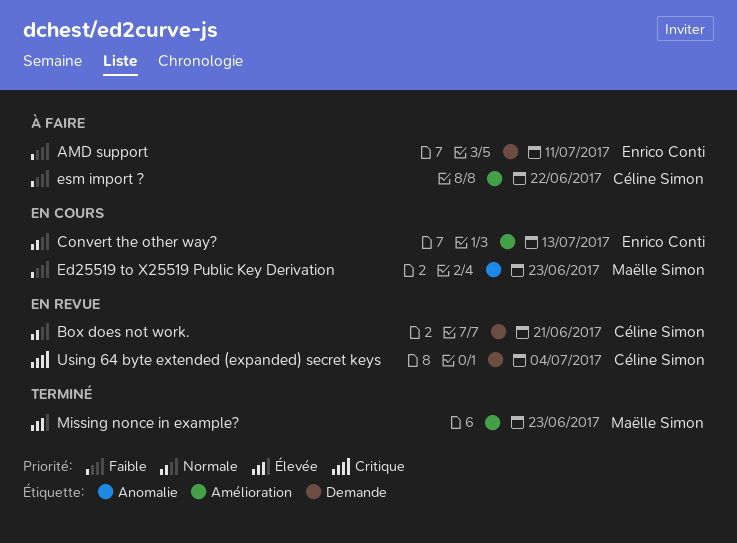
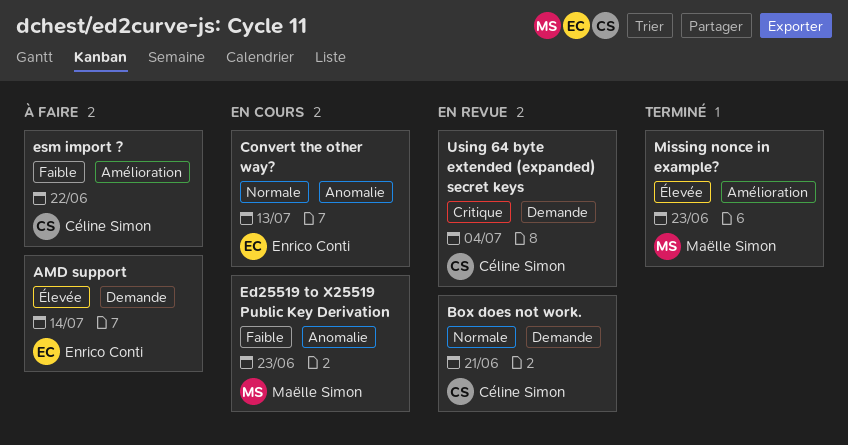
AMD support, priority: Faible -> Élevée
AMD support, due: Jul 11 -> Jul 14
Convert the other way?, label: Amélioration -> Anomalie

